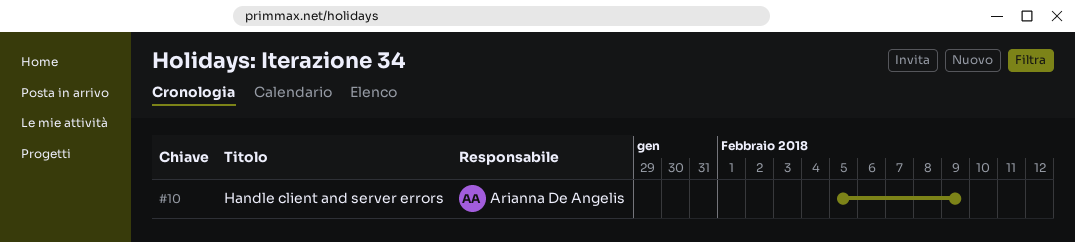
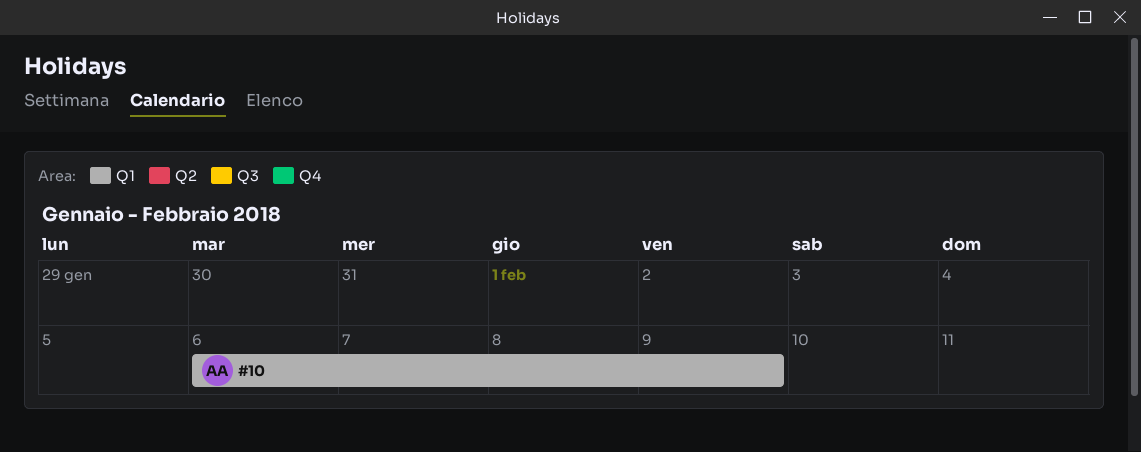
#10, start: Feb 5 -> Feb 6

